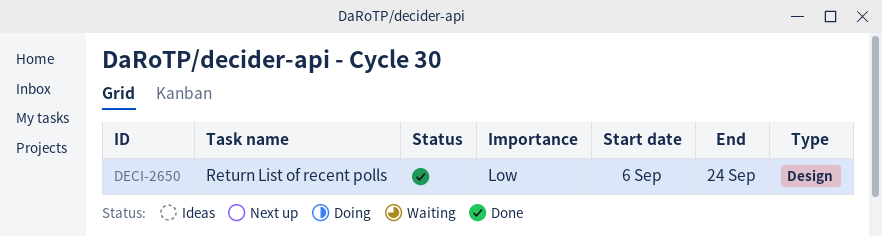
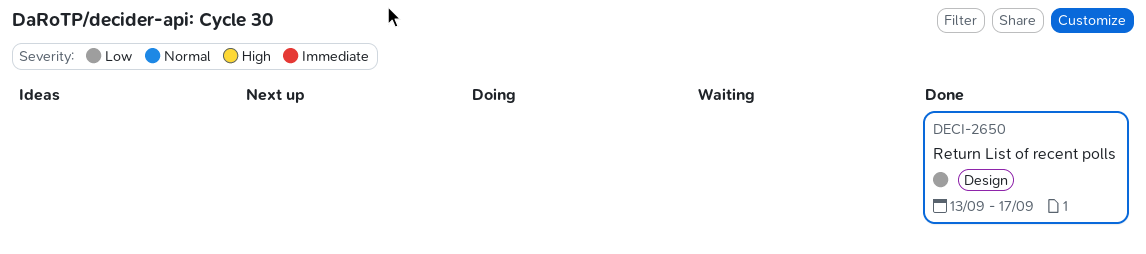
DECI-2650, start: Sep 6 -> Sep 13
DECI-2650, due: Sep 24 -> Sep 17

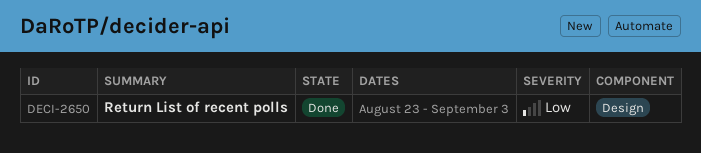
DECI-2650, start: Sep 13 -> Aug 23
DECI-2650, due: Sep 17 -> Sep 3

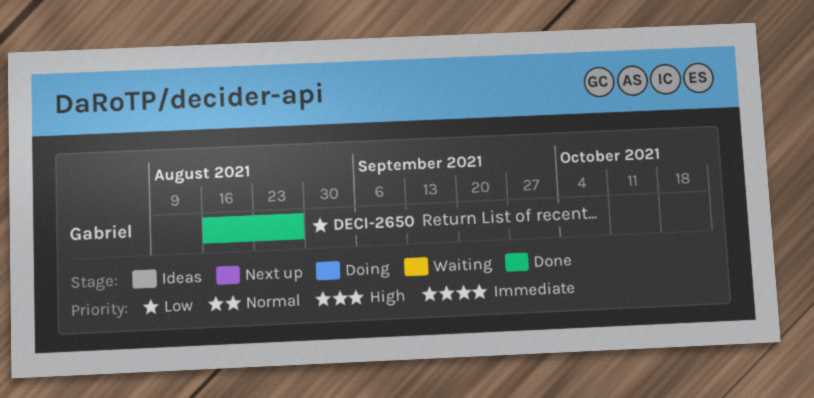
DECI-2650, start: Aug 23 -> Aug 16
DECI-2650, due: Sep 3 -> Aug 27

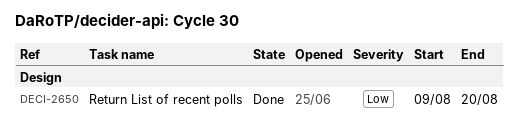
DECI-2650, start: Aug 16 -> Aug 9
DECI-2650, due: Aug 27 -> Aug 20

